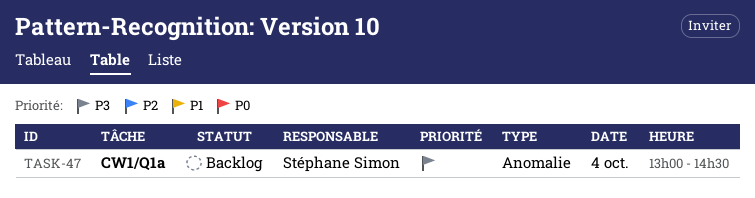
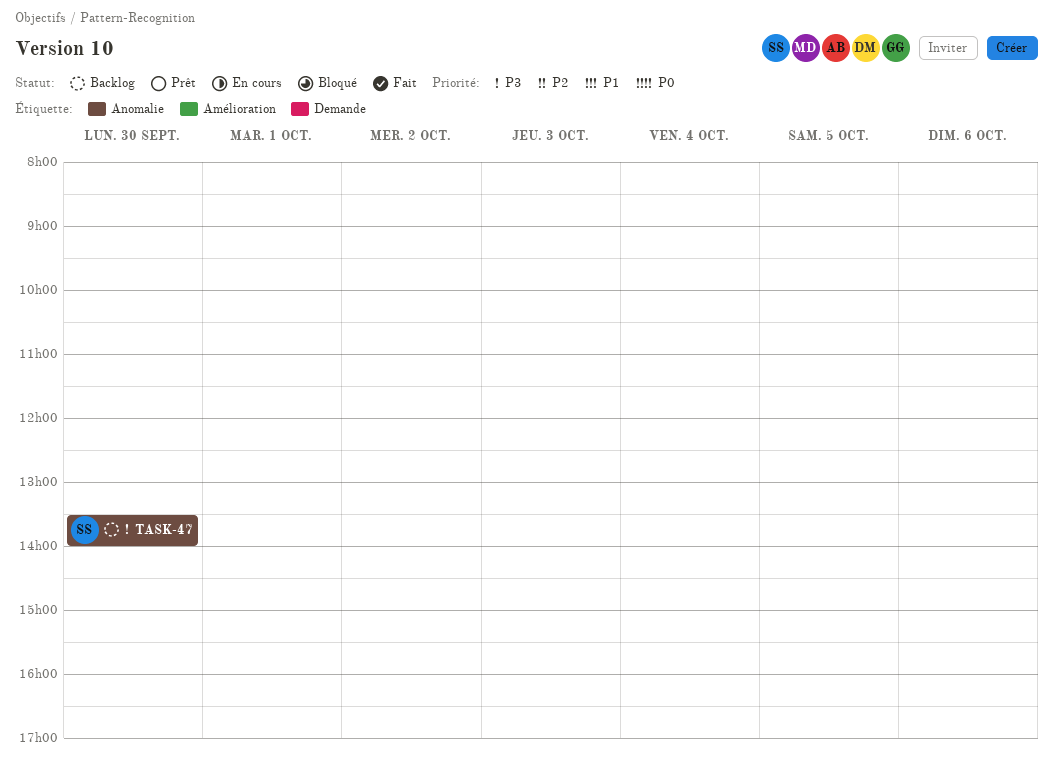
TASK-47, day: Oct 4 -> Sep 30
TASK-47, begins: 13:00 -> 13:30
TASK-47, ends: 14:30 -> 14:00

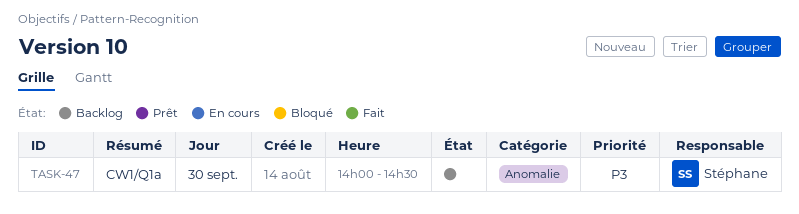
TASK-47, begins: 13:30 -> 14:00
TASK-47, ends: 14:00 -> 14:30

